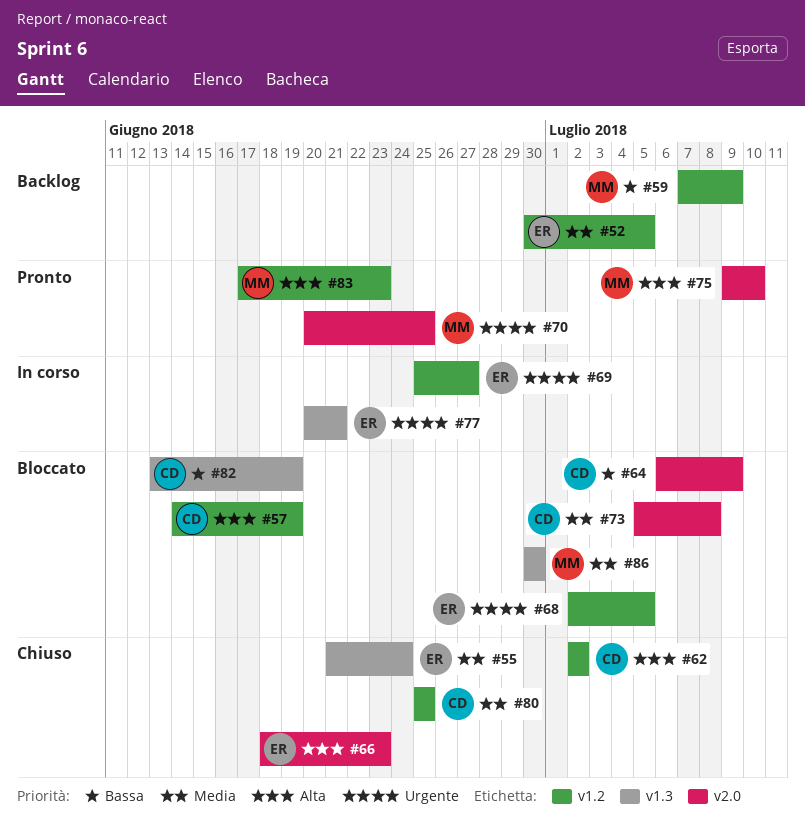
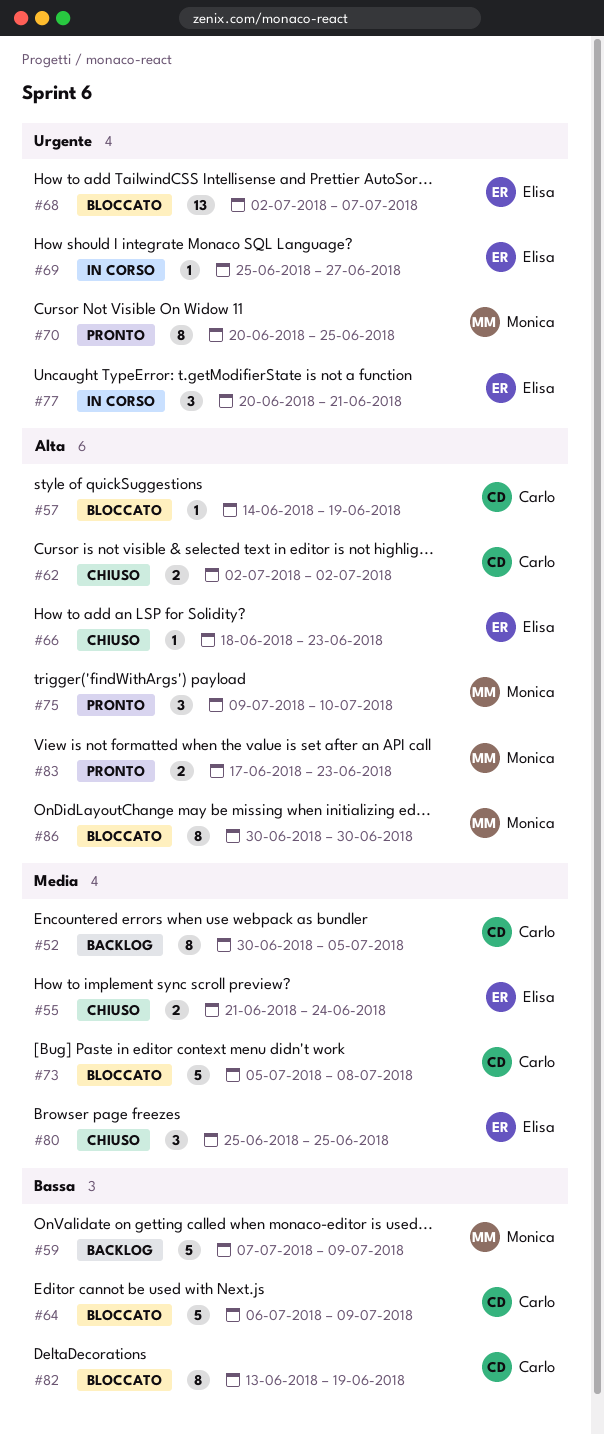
#52, owner: Elisa -> Carlo
#68, due: Jul 5 -> Jul 7
#80, owner: Carlo -> Elisa
#86, priority: Media -> Alta

